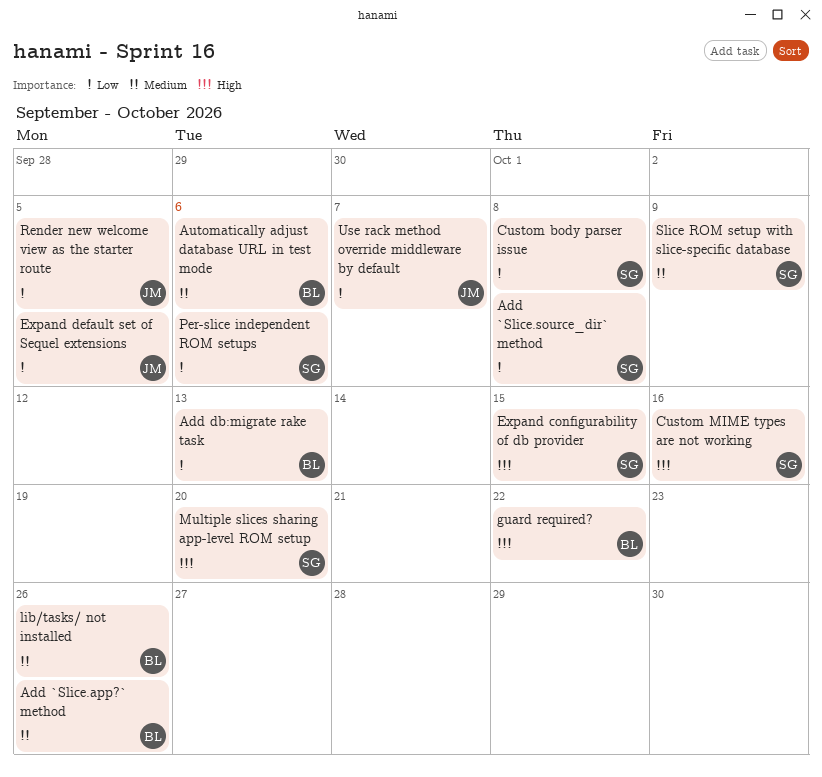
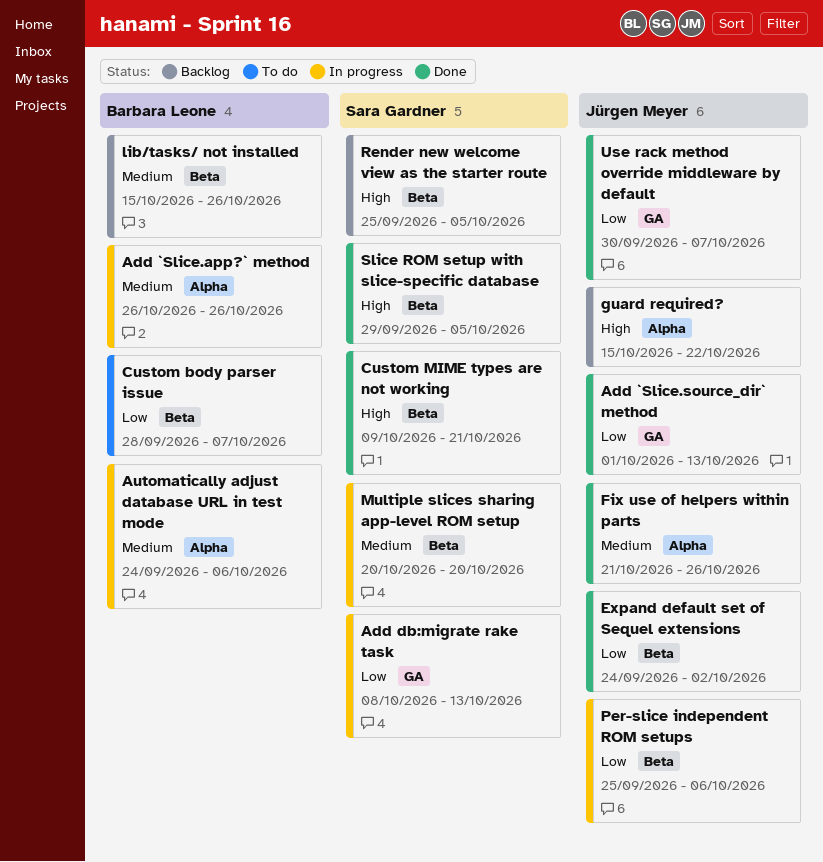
Add `Slice.source_dir` method, owner: Sara Gardner -> Jürgen Meyer
Add `Slice.source_dir` method, due: Oct 8 -> Oct 13
Add db:migrate rake task, owner: Barbara Leone -> Sara Gardner
Custom body parser issue, owner: Sara Gardner -> Barbara Leone
Custom body parser issue, due: Oct 8 -> Oct 7
Custom MIME types are not working, due: Oct 16 -> Oct 21
Expand configurability of db provider: present -> none
Expand default set of Sequel extensions, due: Oct 5 -> Oct 2
Fix use of helpers within parts: none -> present
guard required?, owner: Barbara Leone -> Jürgen Meyer
Multiple slices sharing app-level ROM setup, priority: High -> Medium
Per-slice independent ROM setups, owner: Sara Gardner -> Jürgen Meyer
Render new welcome view as the starter route, owner: Jürgen Meyer -> Sara Gardner
Render new welcome view as the starter route, priority: Low -> High
Slice ROM setup with slice-specific database, priority: Medium -> High
Slice ROM setup with slice-specific database, due: Oct 9 -> Oct 5

